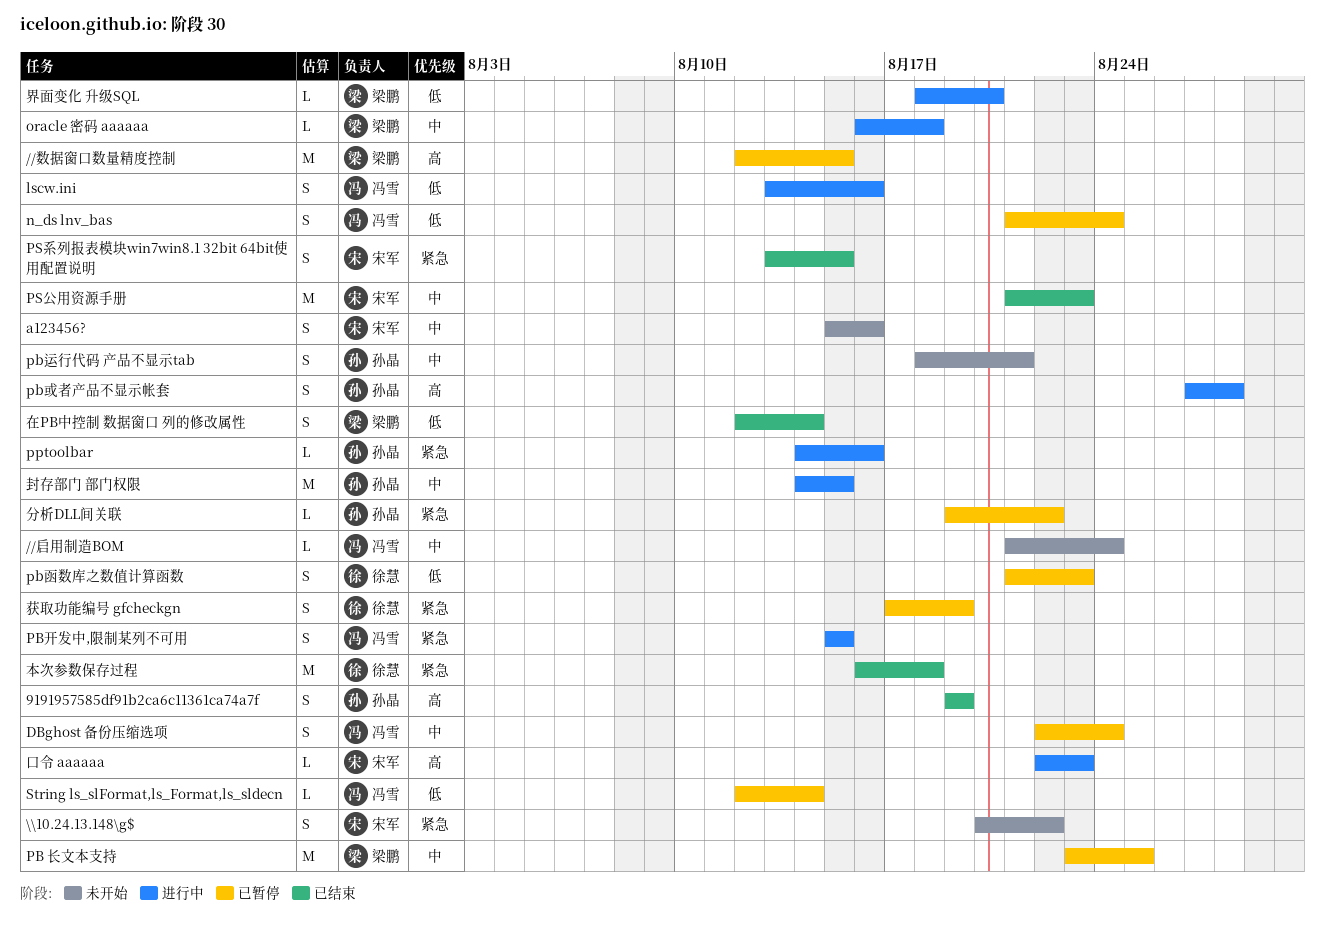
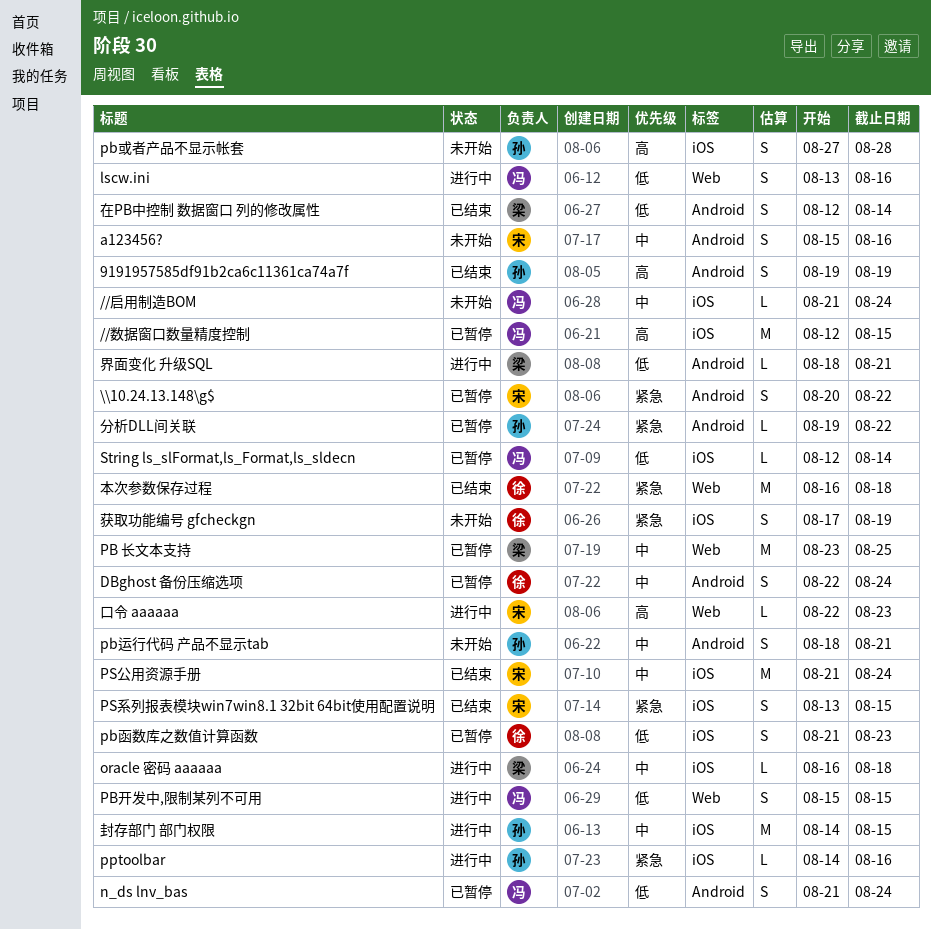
//数据窗口数量精度控制, owner: 梁鹏 -> 冯雪
\\10.24.13.148\g$, status: 未开始 -> 已暂停
DBghost 备份压缩选项, owner: 冯雪 -> 徐慧
PB开发中,限制某列不可用, priority: 紧急 -> 低
pb或者产品不显示帐套, status: 进行中 -> 未开始
PS公用资源手册, due: Aug 23 -> Aug 24
界面变化 升级SQL, due: Aug 20 -> Aug 21
获取功能编号 gfcheckgn, status: 已暂停 -> 未开始

